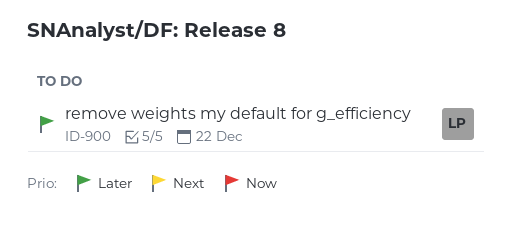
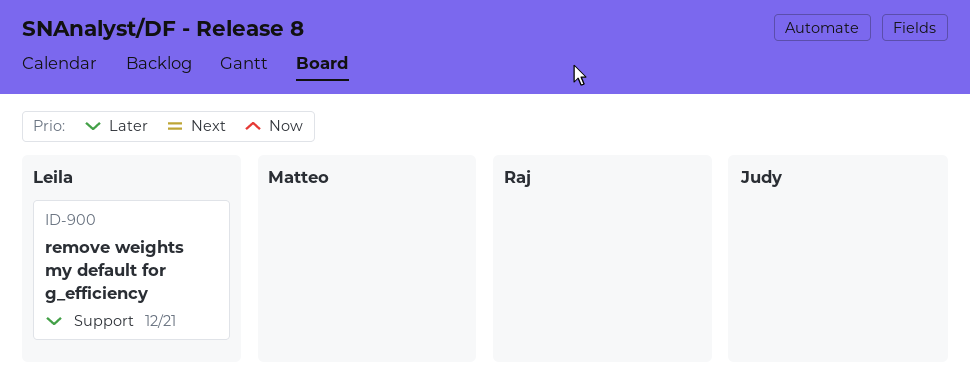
ID-900, due: Dec 22 -> Dec 21

